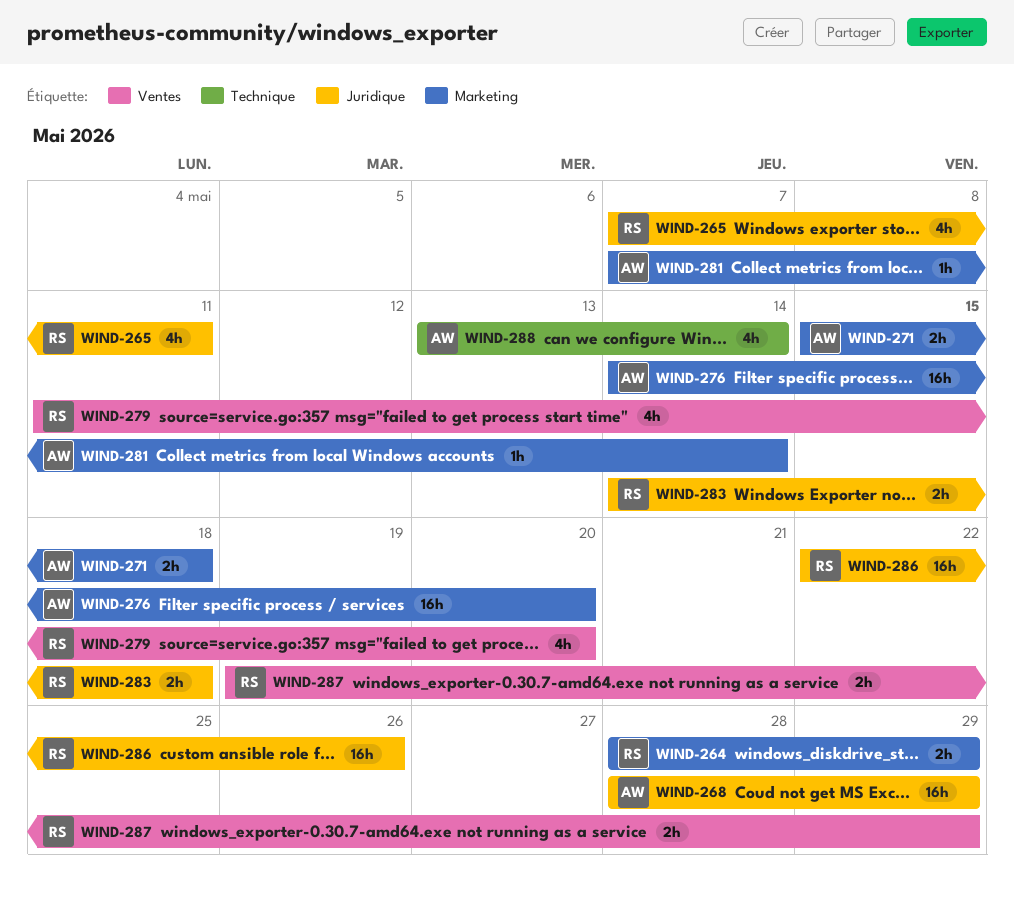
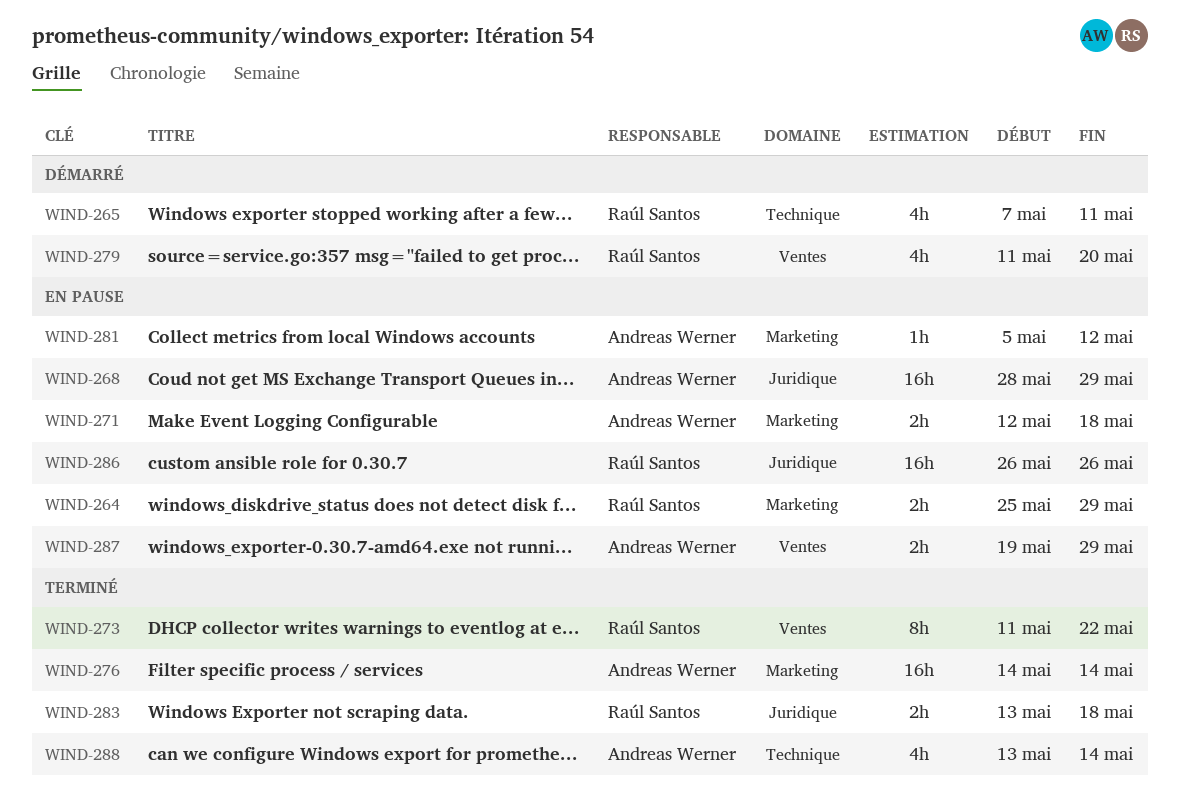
WIND-264, start: May 28 -> May 25
WIND-265, label: Juridique -> Technique
WIND-271, start: May 15 -> May 12
WIND-273: none -> present
WIND-276, due: May 20 -> May 14
WIND-281, start: May 7 -> May 5
WIND-281, due: May 14 -> May 12
WIND-283, start: May 14 -> May 13
WIND-286, start: May 22 -> May 26
WIND-287, owner: Raúl Santos -> Andreas Werner

